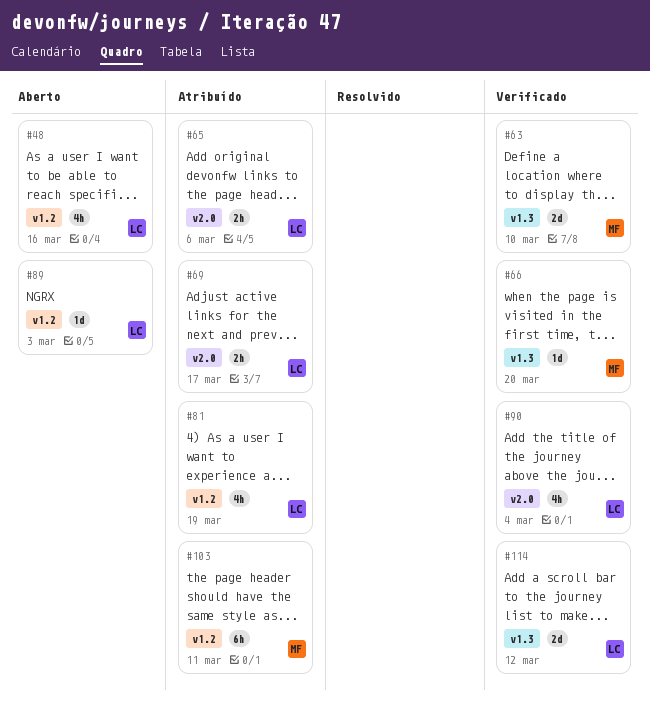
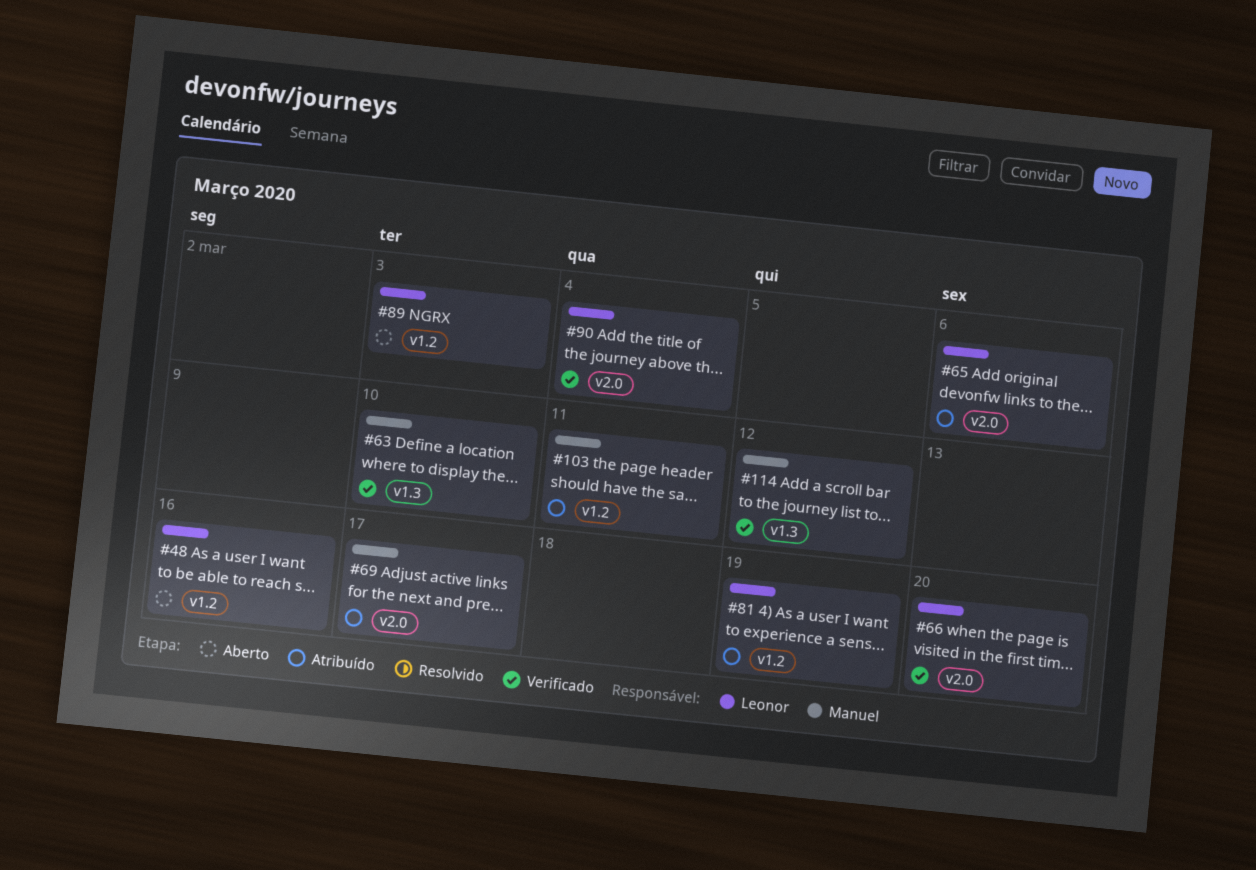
#66, owner: Manuel -> Leonor
#66, label: v1.3 -> v2.0
#69, owner: Leonor -> Manuel
#114, owner: Leonor -> Manuel

